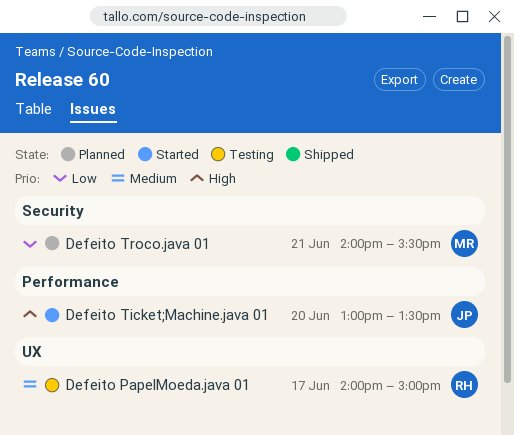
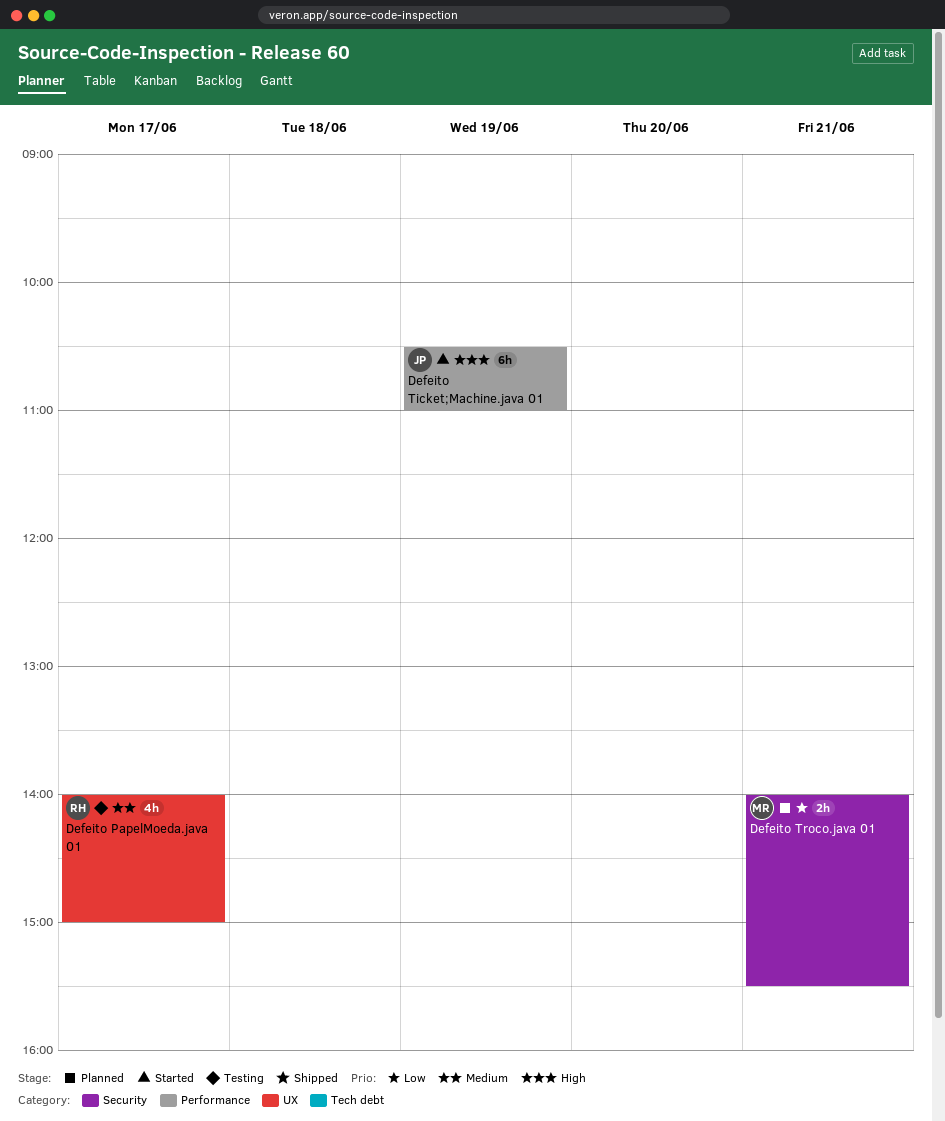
Defeito Ticket;Machine.java 01, day: Jun 20 -> Jun 19
Defeito Ticket;Machine.java 01, begins: 13:00 -> 10:30
Defeito Ticket;Machine.java 01, ends: 13:30 -> 11:00

